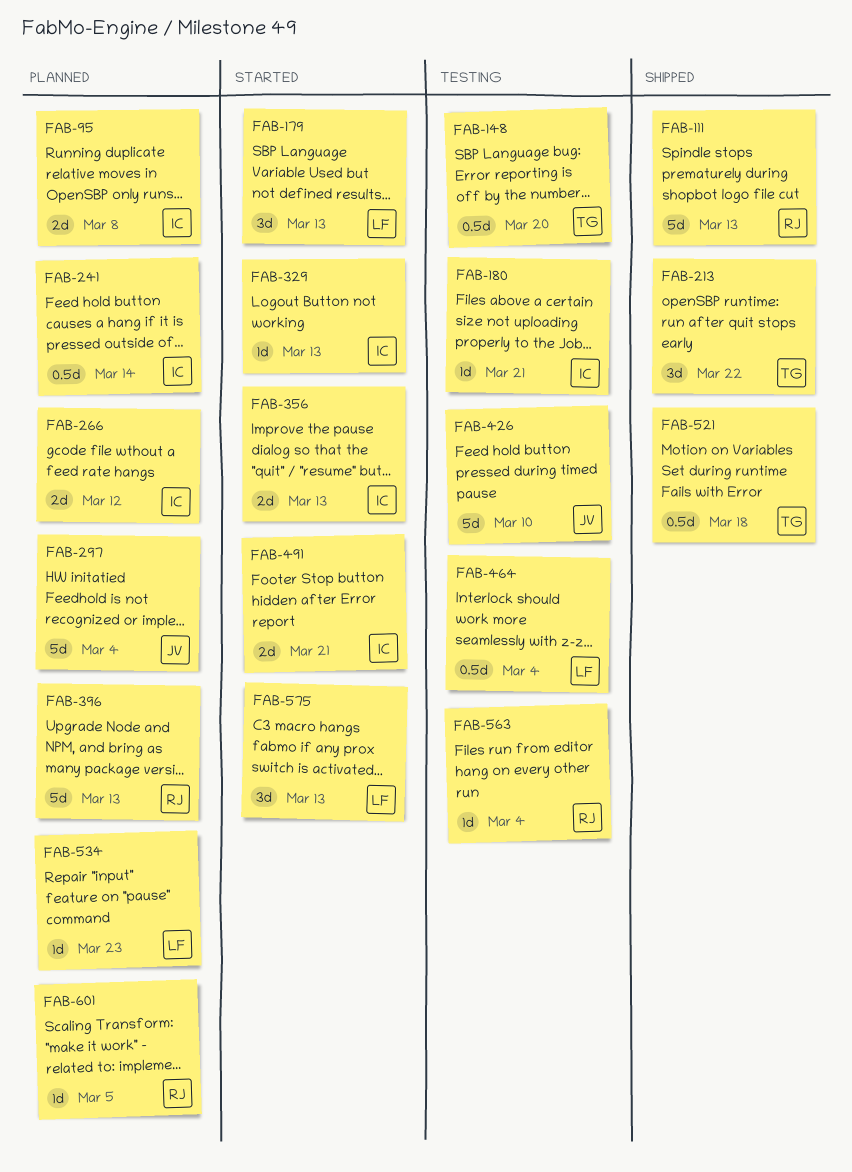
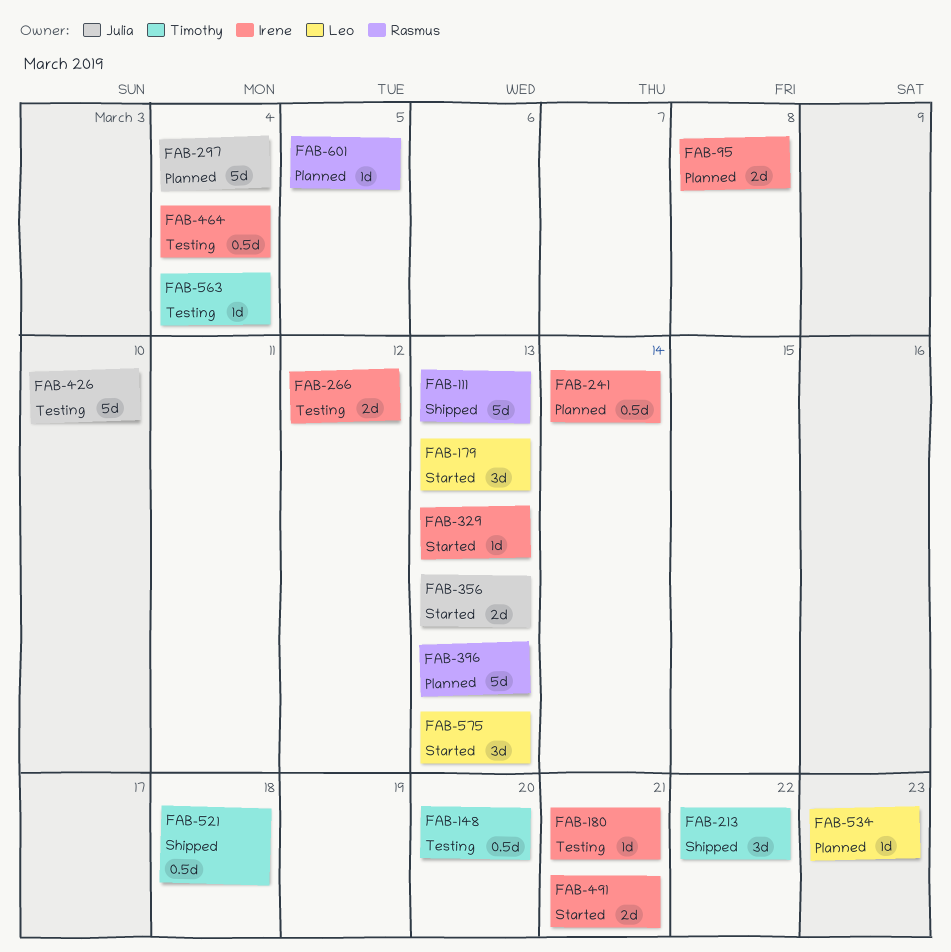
FAB-266, status: Planned -> Testing
FAB-356, owner: Irene -> Julia
FAB-464, owner: Leo -> Irene
FAB-563, owner: Rasmus -> Timothy

